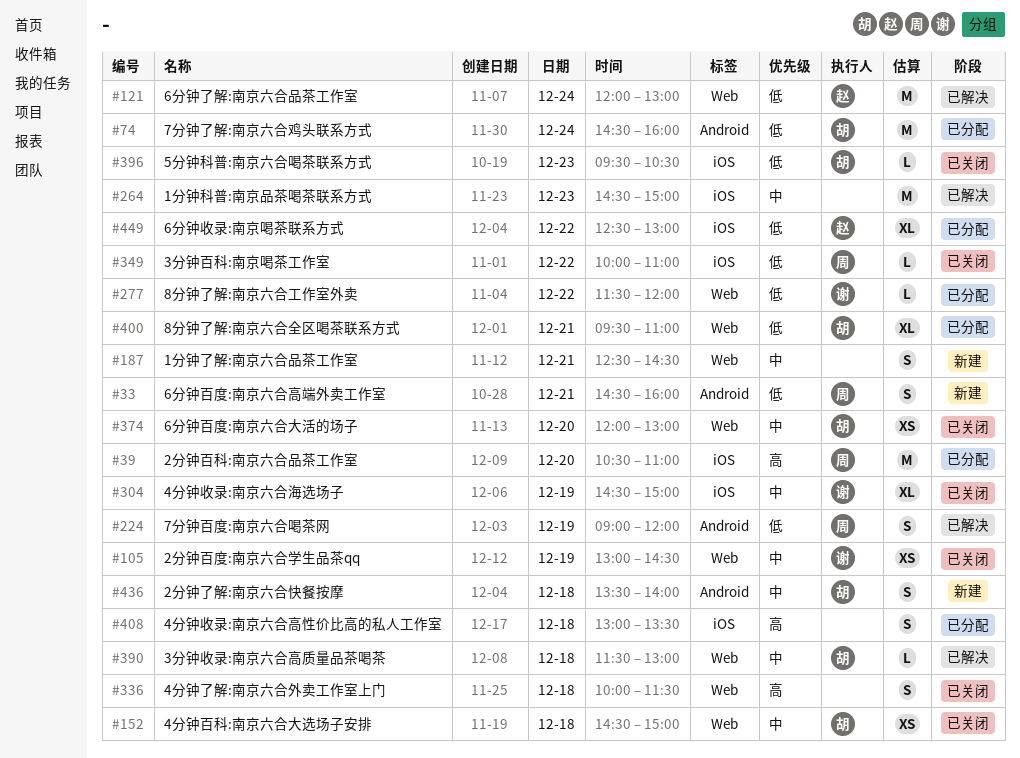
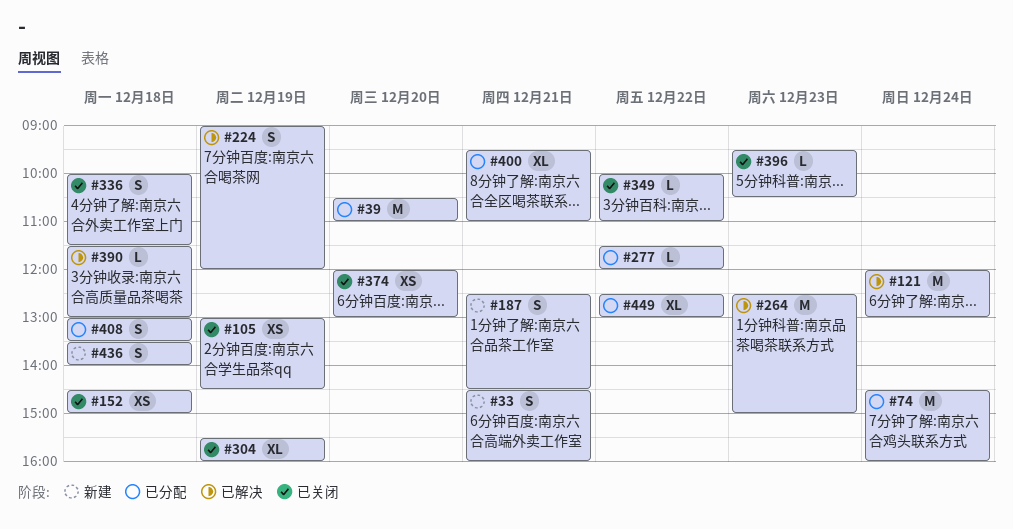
#264, begins: 14:30 -> 12:30
#304, begins: 14:30 -> 15:30
#304, ends: 15:00 -> 16:00

